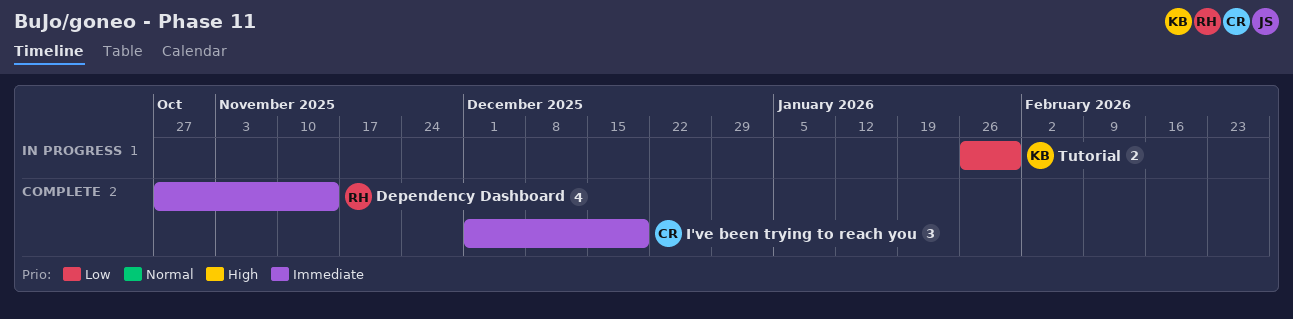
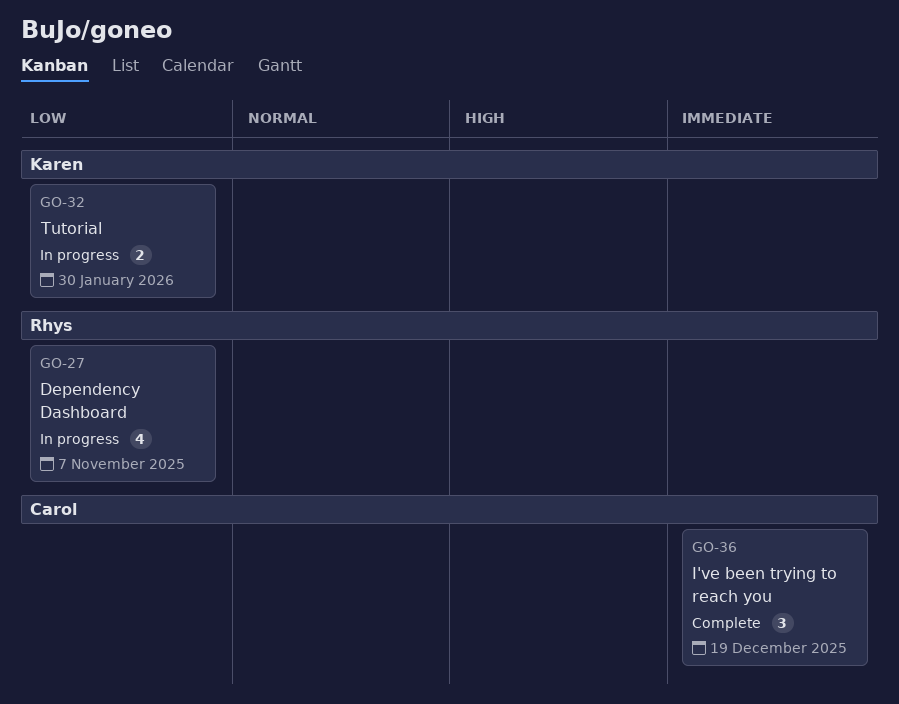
Dependency Dashboard, status: Complete -> In progress
Dependency Dashboard, priority: Immediate -> Low
Dependency Dashboard, due: Nov 14 -> Nov 7

